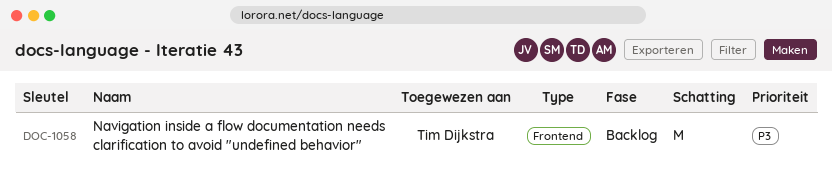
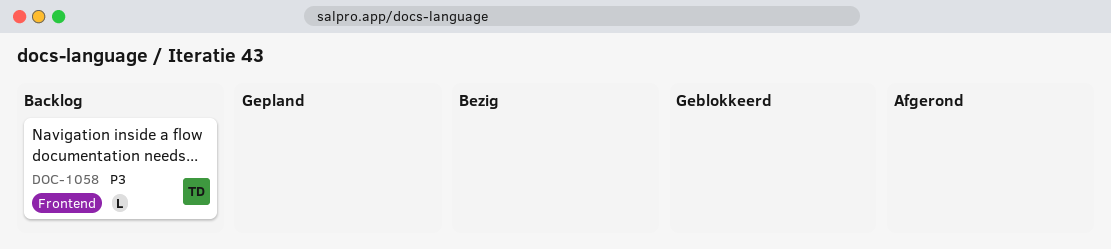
DOC-1058, estimate: M -> L

